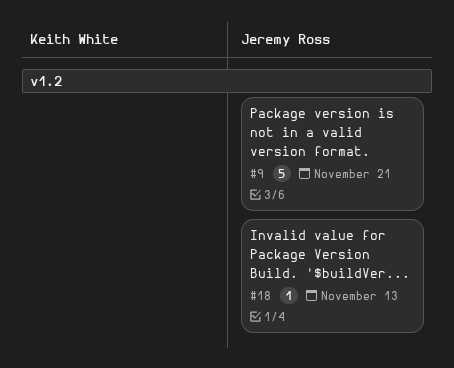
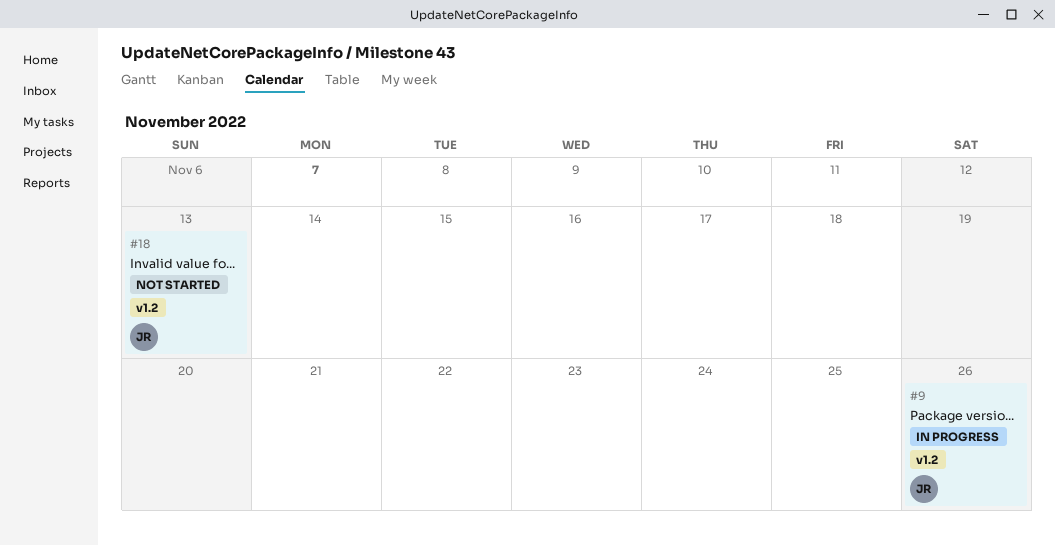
#9, due: Nov 21 -> Nov 26

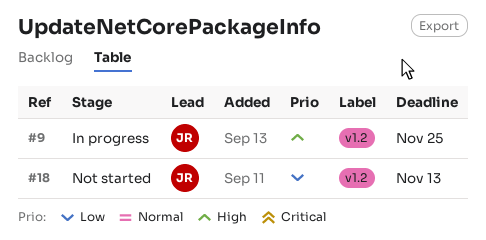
#9, due: Nov 26 -> Nov 25

